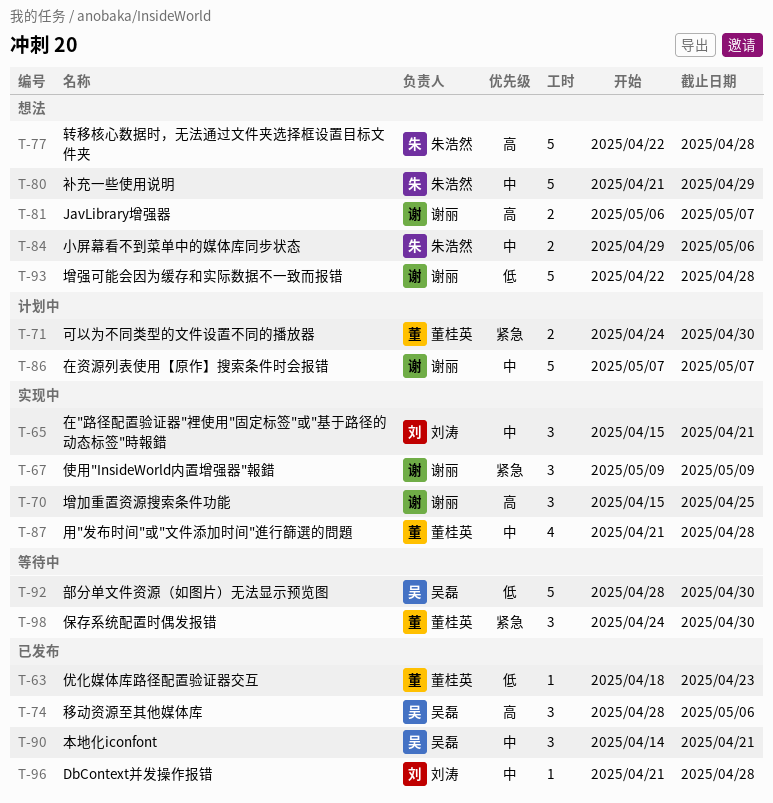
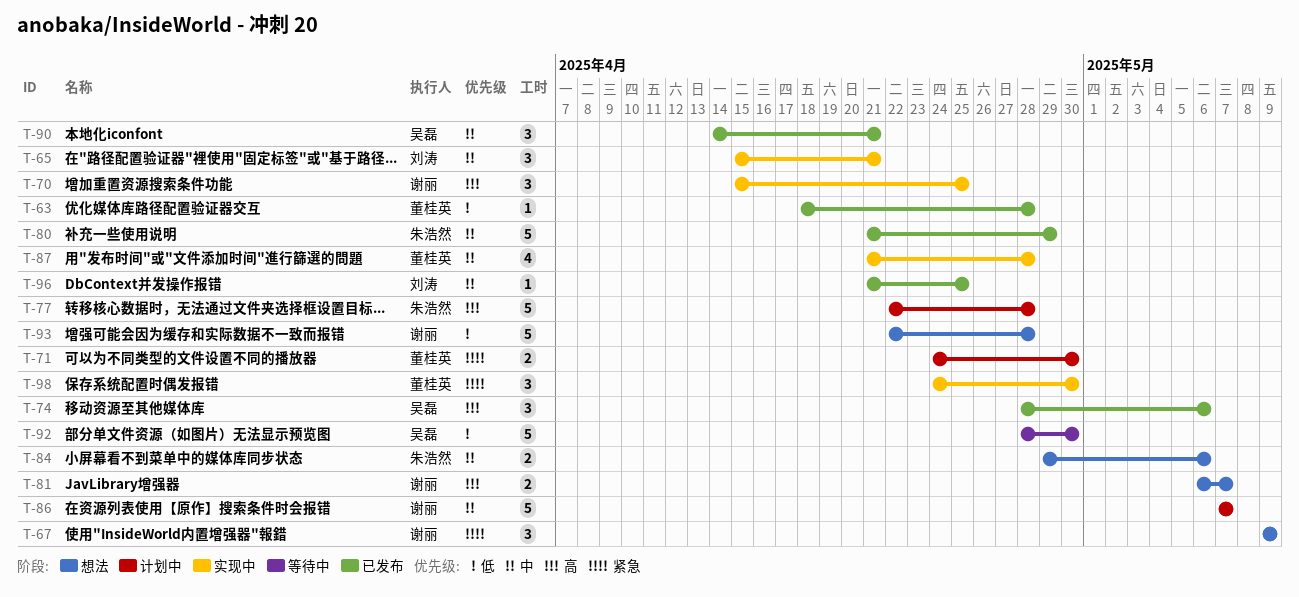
T-63, due: Apr 23 -> Apr 28
T-67, status: 实现中 -> 想法
T-77, status: 想法 -> 计划中
T-80, status: 想法 -> 已发布
T-96, due: Apr 28 -> Apr 25
T-98, status: 等待中 -> 实现中

